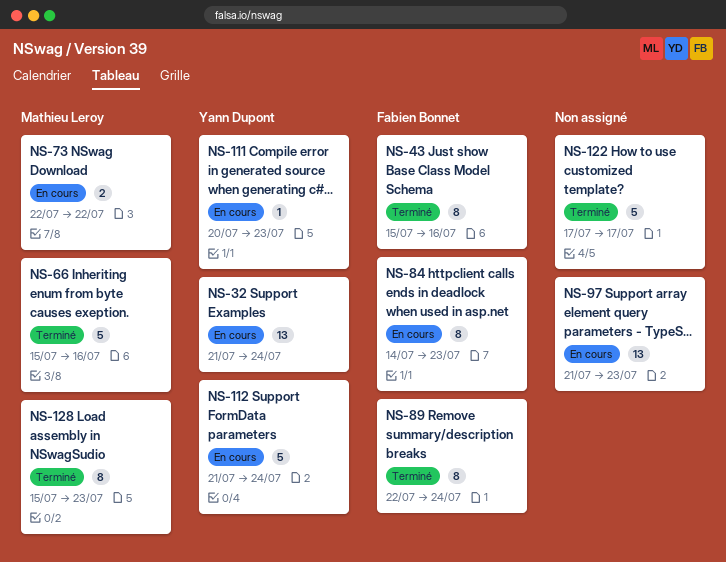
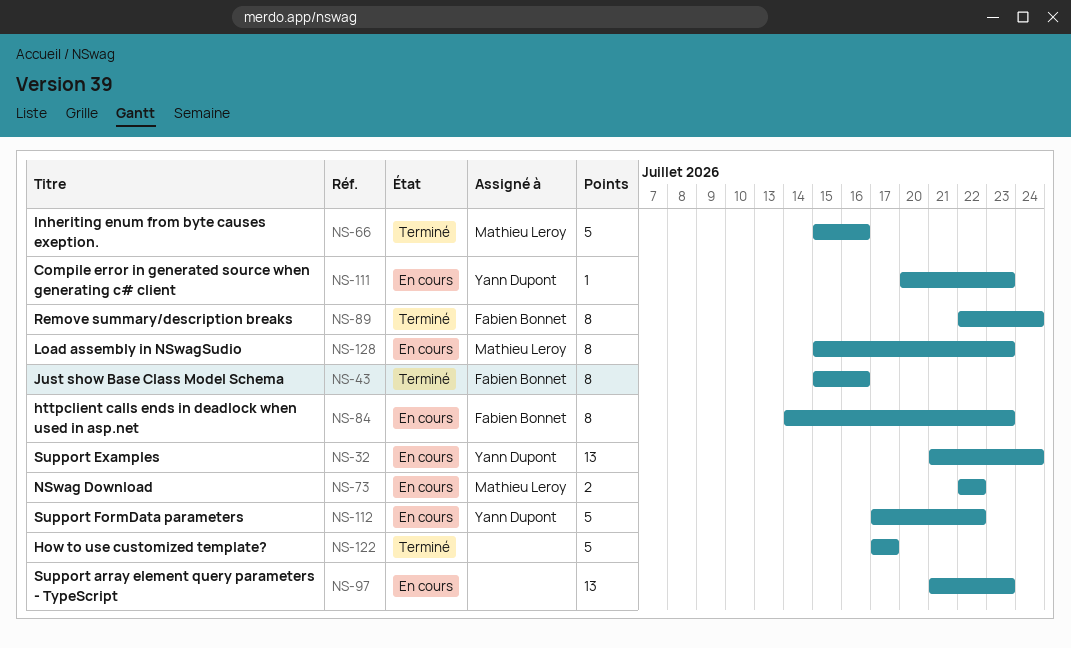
NS-112, start: Jul 21 -> Jul 17
NS-112, due: Jul 24 -> Jul 22
NS-128, status: Terminé -> En cours

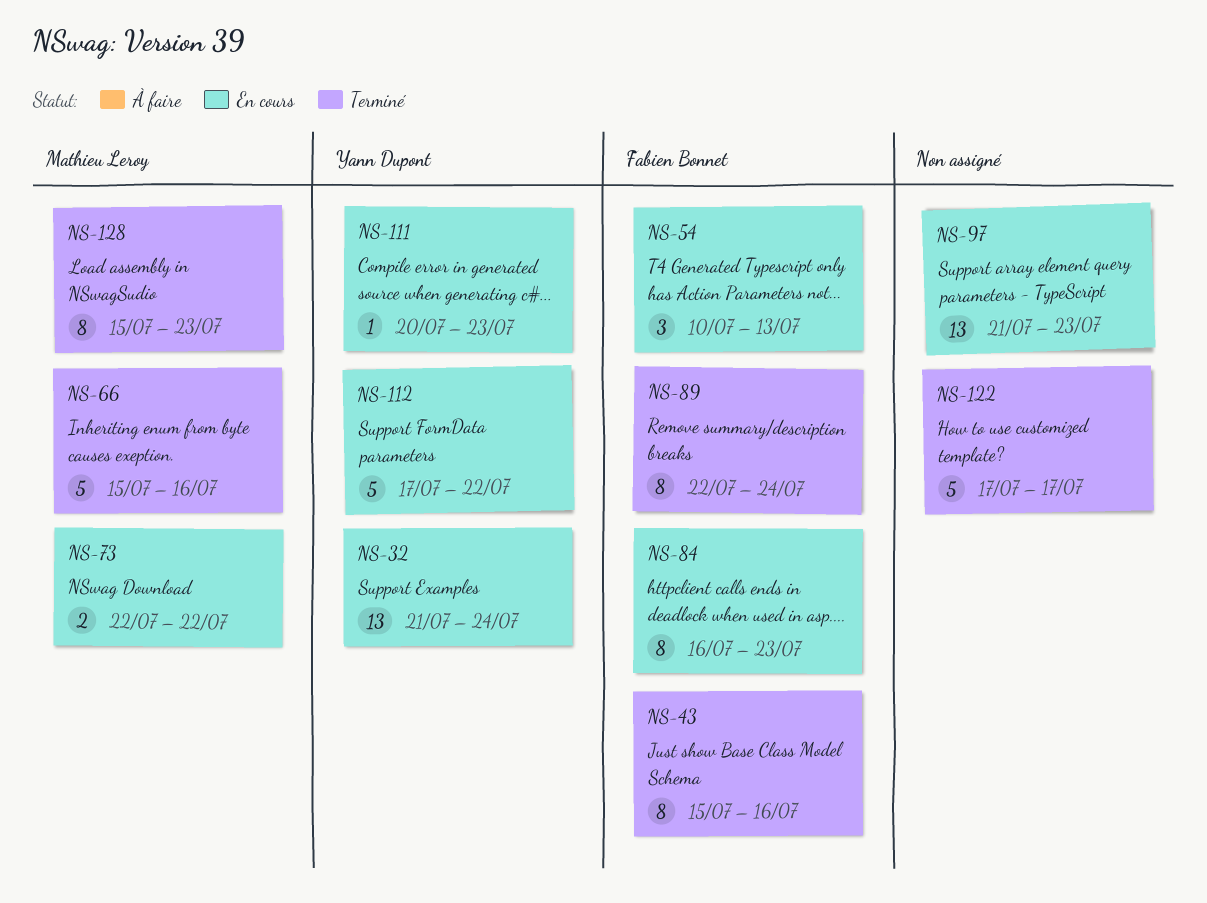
NS-54: none -> present
NS-84, start: Jul 14 -> Jul 16
NS-128, status: En cours -> Terminé

